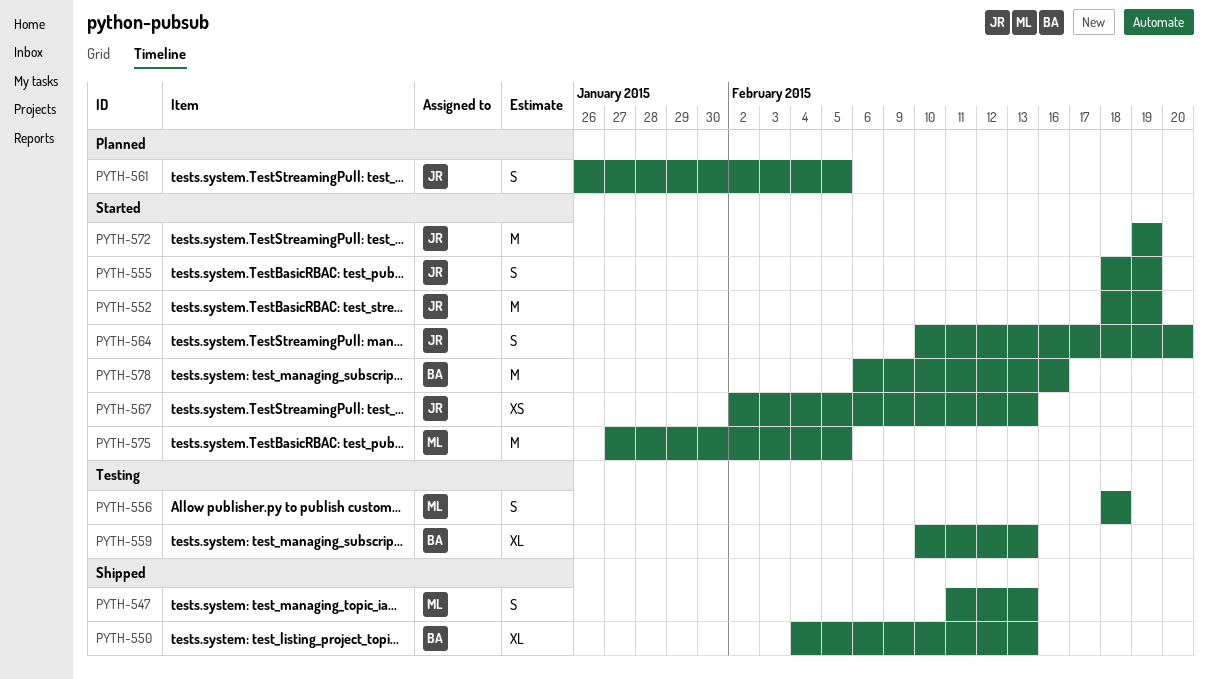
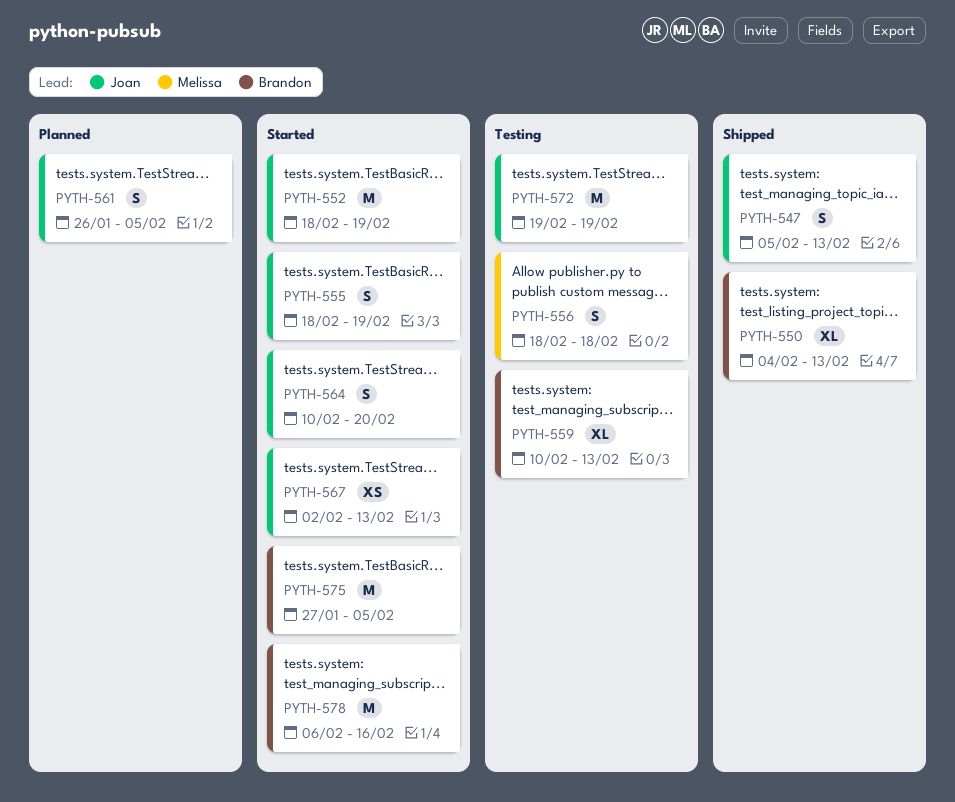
PYTH-547, owner: Melissa -> Joan
PYTH-547, start: Feb 11 -> Feb 5
PYTH-572, status: Started -> Testing
PYTH-575, owner: Melissa -> Brandon

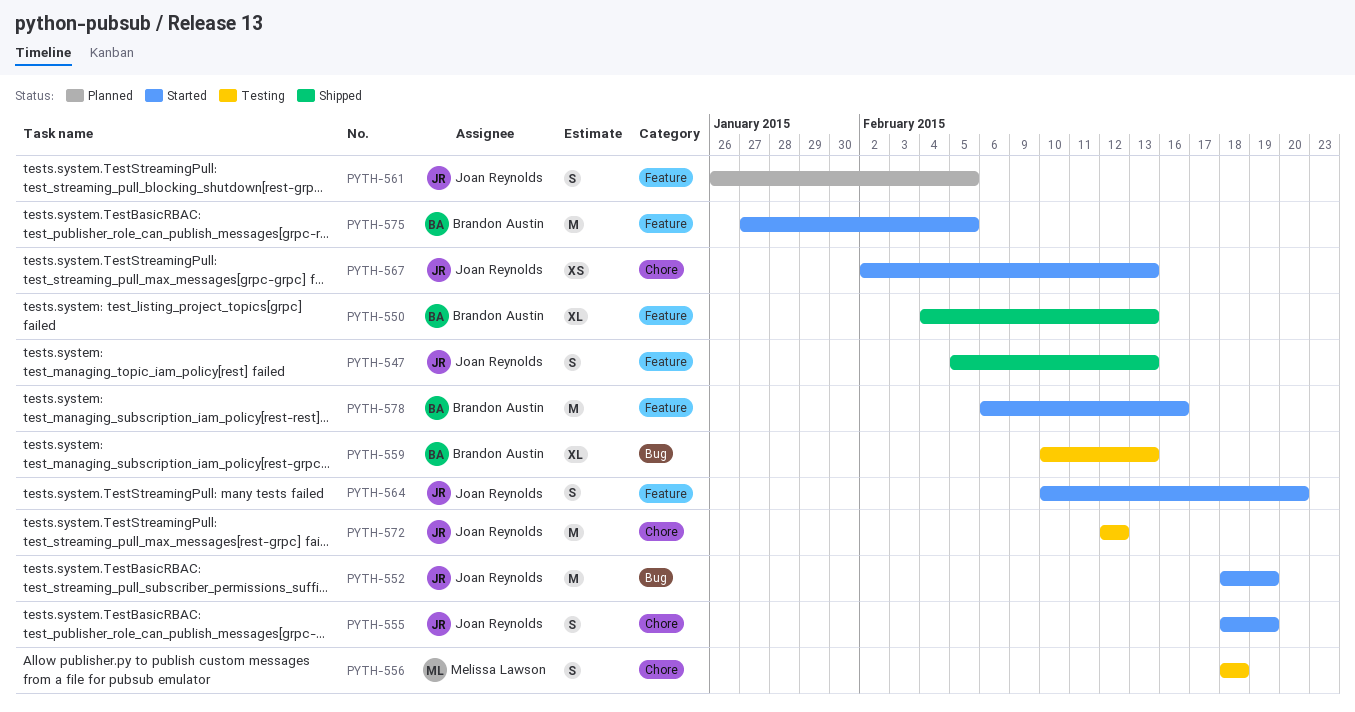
PYTH-572, start: Feb 19 -> Feb 12
PYTH-572, due: Feb 19 -> Feb 12

